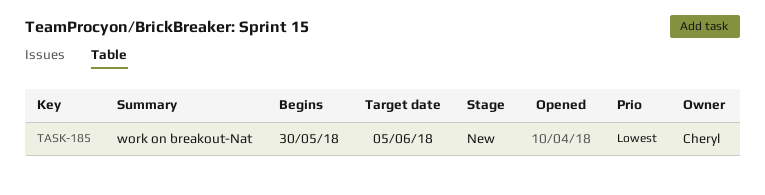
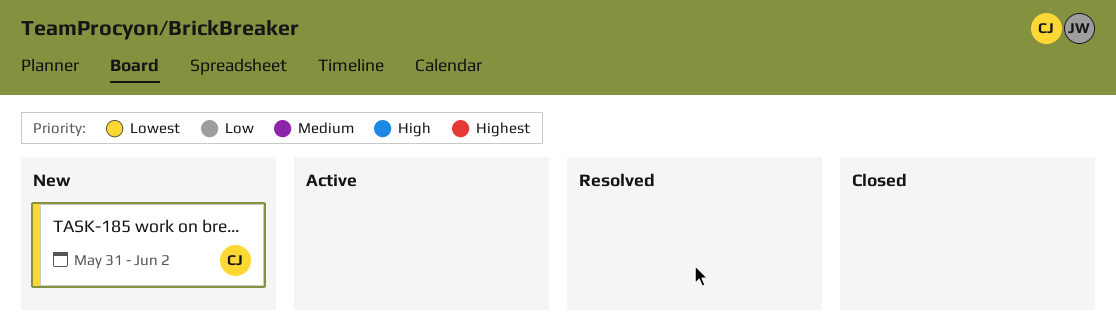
TASK-185, start: May 30 -> May 31
TASK-185, due: Jun 5 -> Jun 2

